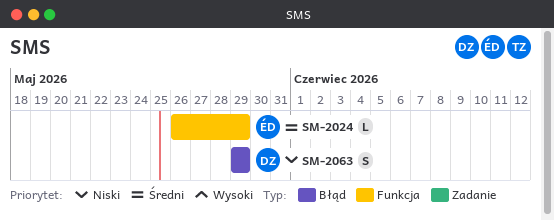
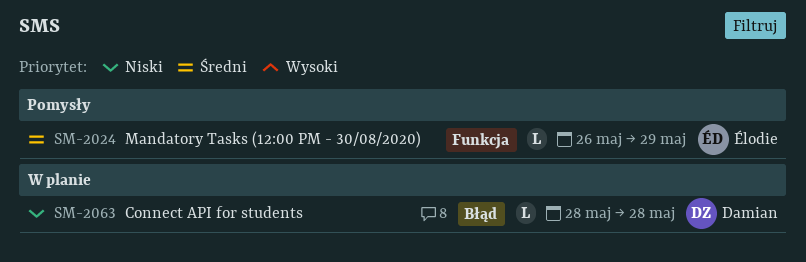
SM-2063, estimate: S -> L
SM-2063, start: May 29 -> May 28
SM-2063, due: May 29 -> May 28

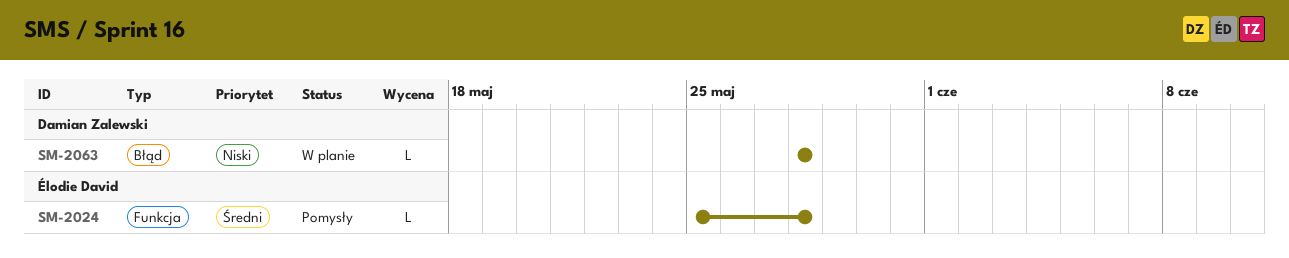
SM-2024, start: May 26 -> May 25
SM-2024, due: May 29 -> May 28

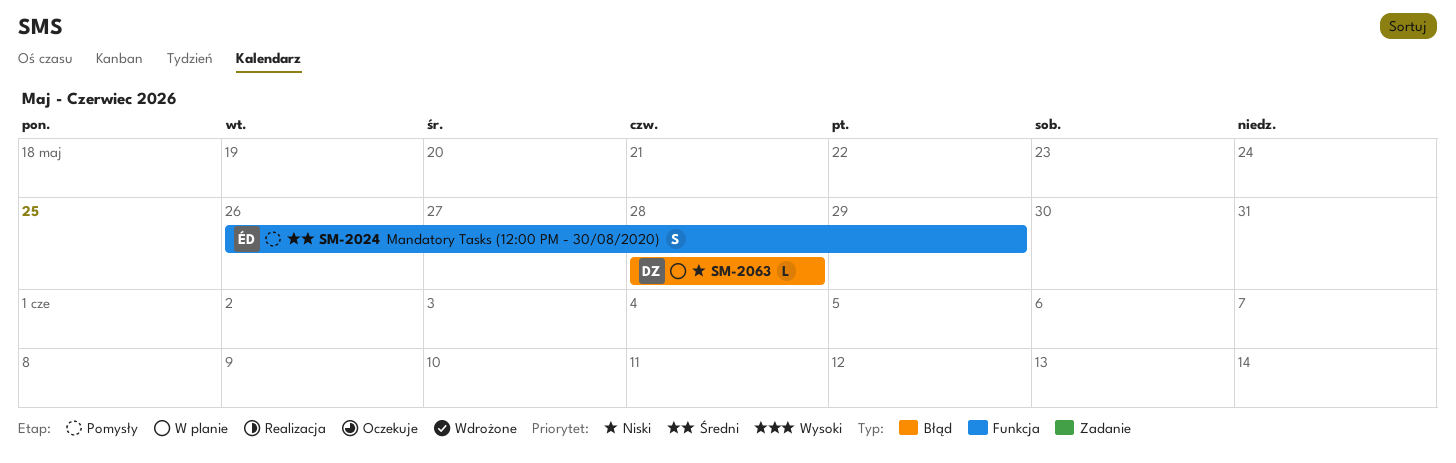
SM-2024, estimate: L -> S
SM-2024, start: May 25 -> May 26
SM-2024, due: May 28 -> May 29

